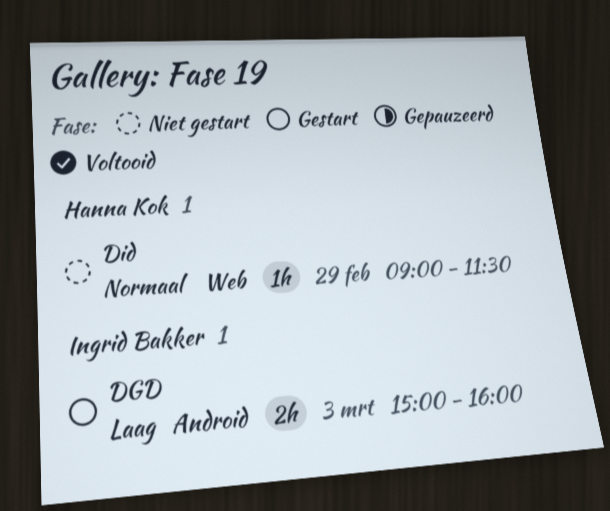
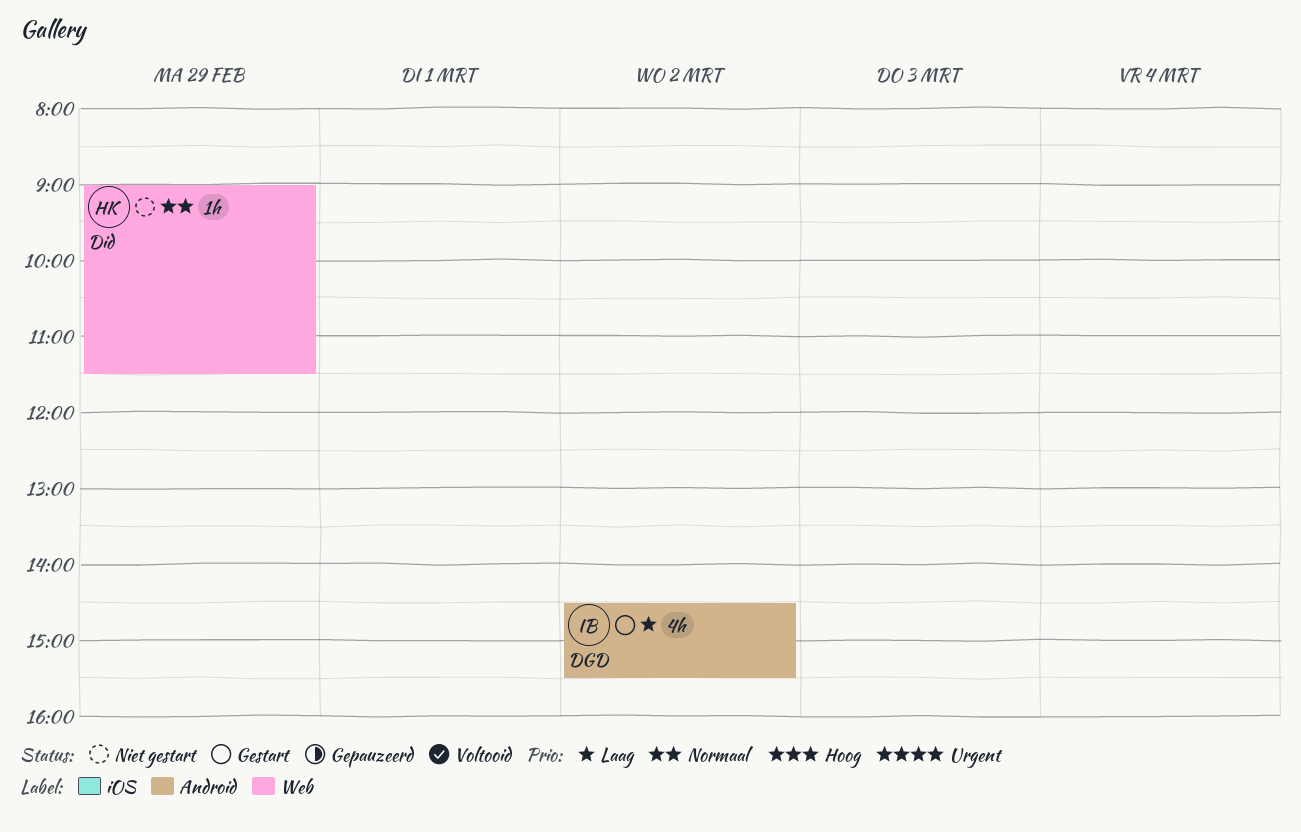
DGD, estimate: 2h -> 4h
DGD, day: Mar 3 -> Mar 2
DGD, begins: 15:00 -> 14:30
DGD, ends: 16:00 -> 15:30

